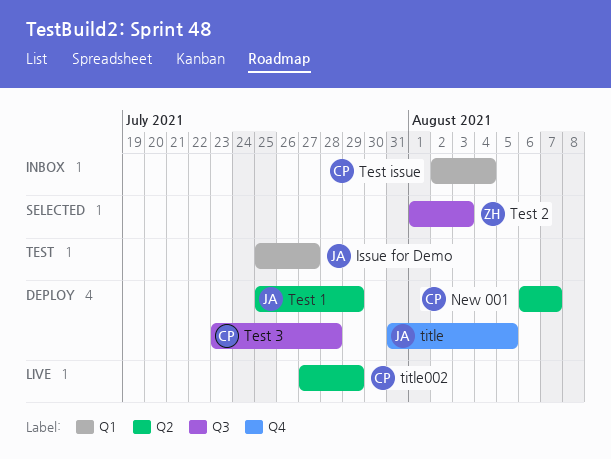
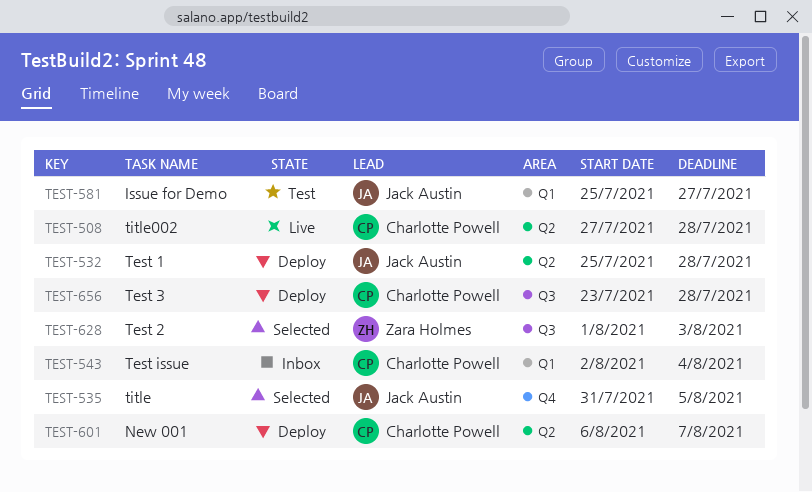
Test 1, due: Jul 29 -> Jul 28
title, status: Deploy -> Selected
title002, due: Jul 29 -> Jul 28

